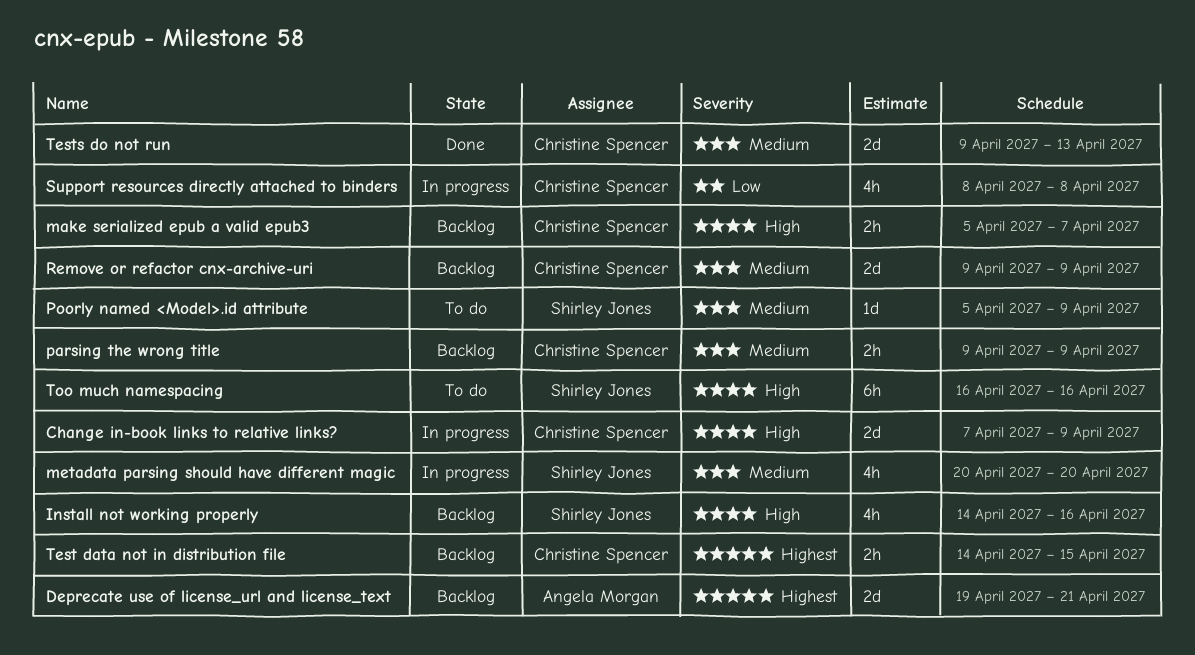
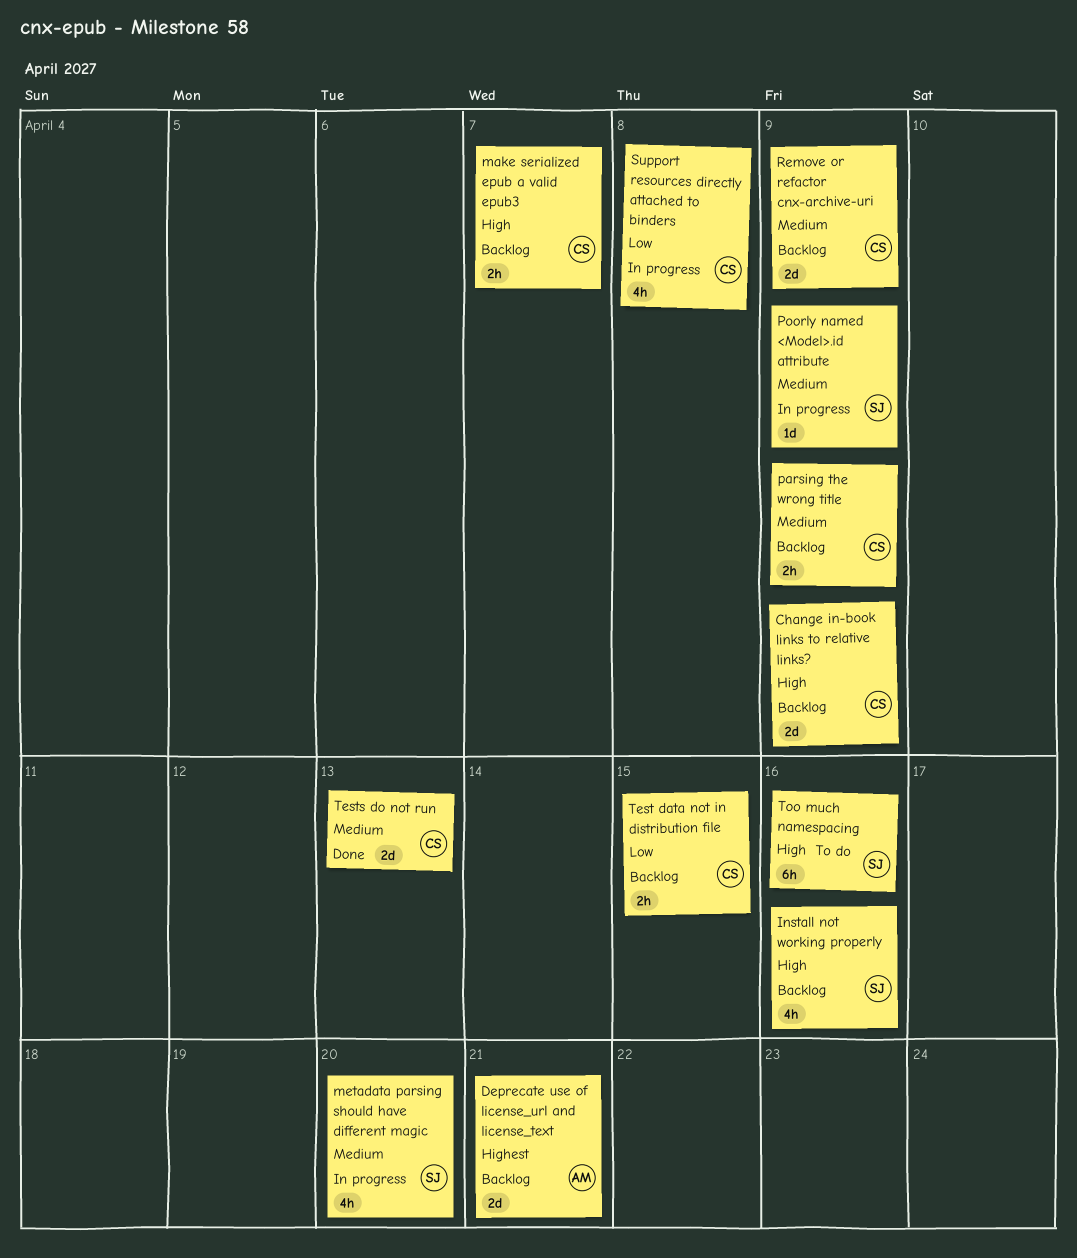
Change in-book links to relative links?, status: In progress -> Backlog
Poorly named <Model>.id attribute, status: To do -> In progress
Test data not in distribution file, priority: Highest -> Low

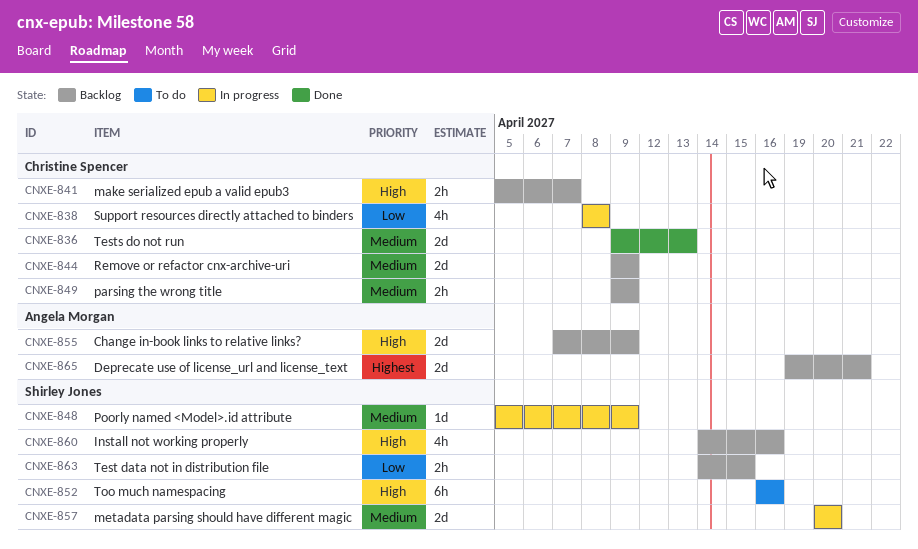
Change in-book links to relative links?, owner: Christine Spencer -> Angela Morgan
metadata parsing should have different magic, estimate: 4h -> 2d
Test data not in distribution file, owner: Christine Spencer -> Shirley Jones

